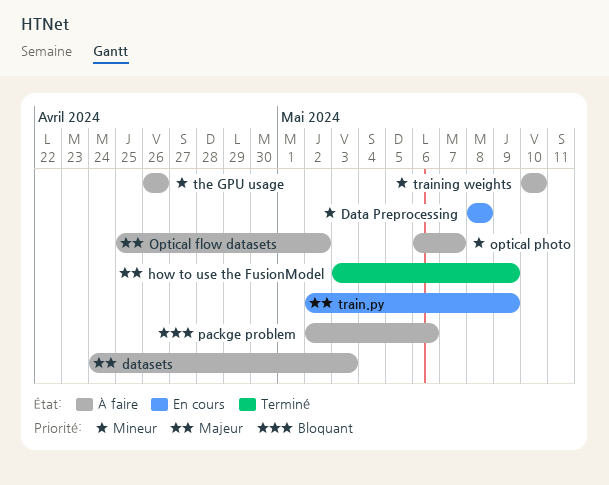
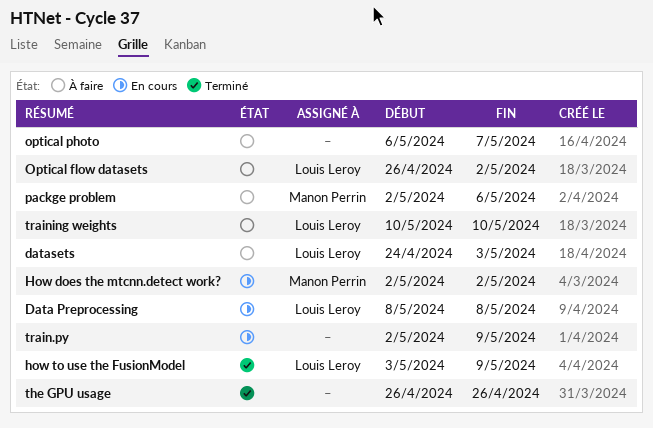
How does the mtcnn.detect work?: none -> present
Optical flow datasets, start: Apr 25 -> Apr 26
the GPU usage, status: À faire -> Terminé

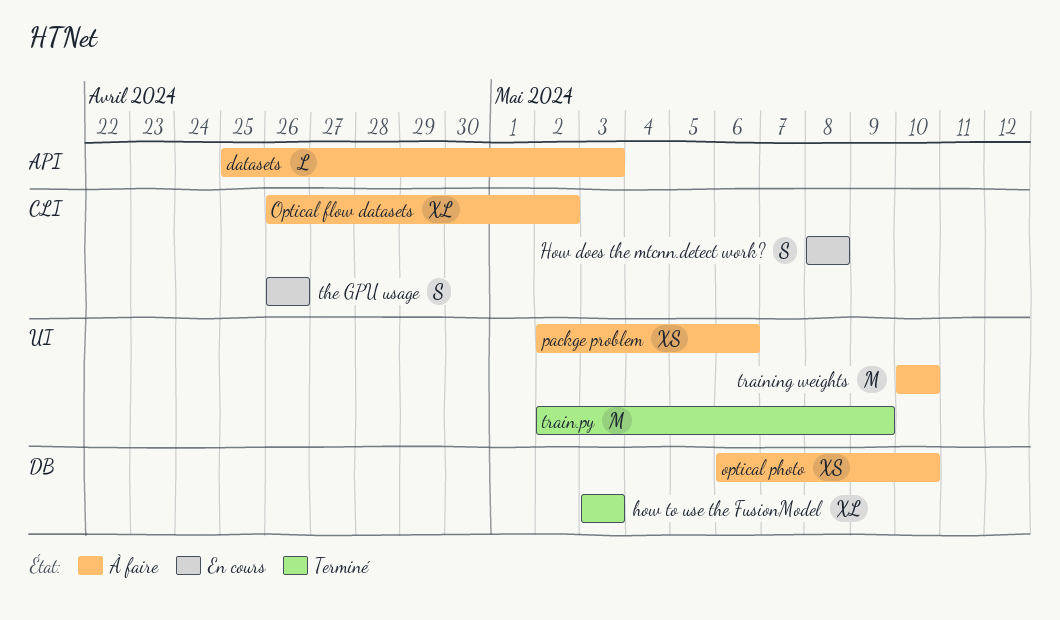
Data Preprocessing: present -> none
datasets, start: Apr 24 -> Apr 25
How does the mtcnn.detect work?, start: May 2 -> May 8
How does the mtcnn.detect work?, due: May 2 -> May 8
how to use the FusionModel, due: May 9 -> May 3
optical photo, due: May 7 -> May 10
the GPU usage, status: Terminé -> En cours
train.py, status: En cours -> Terminé

